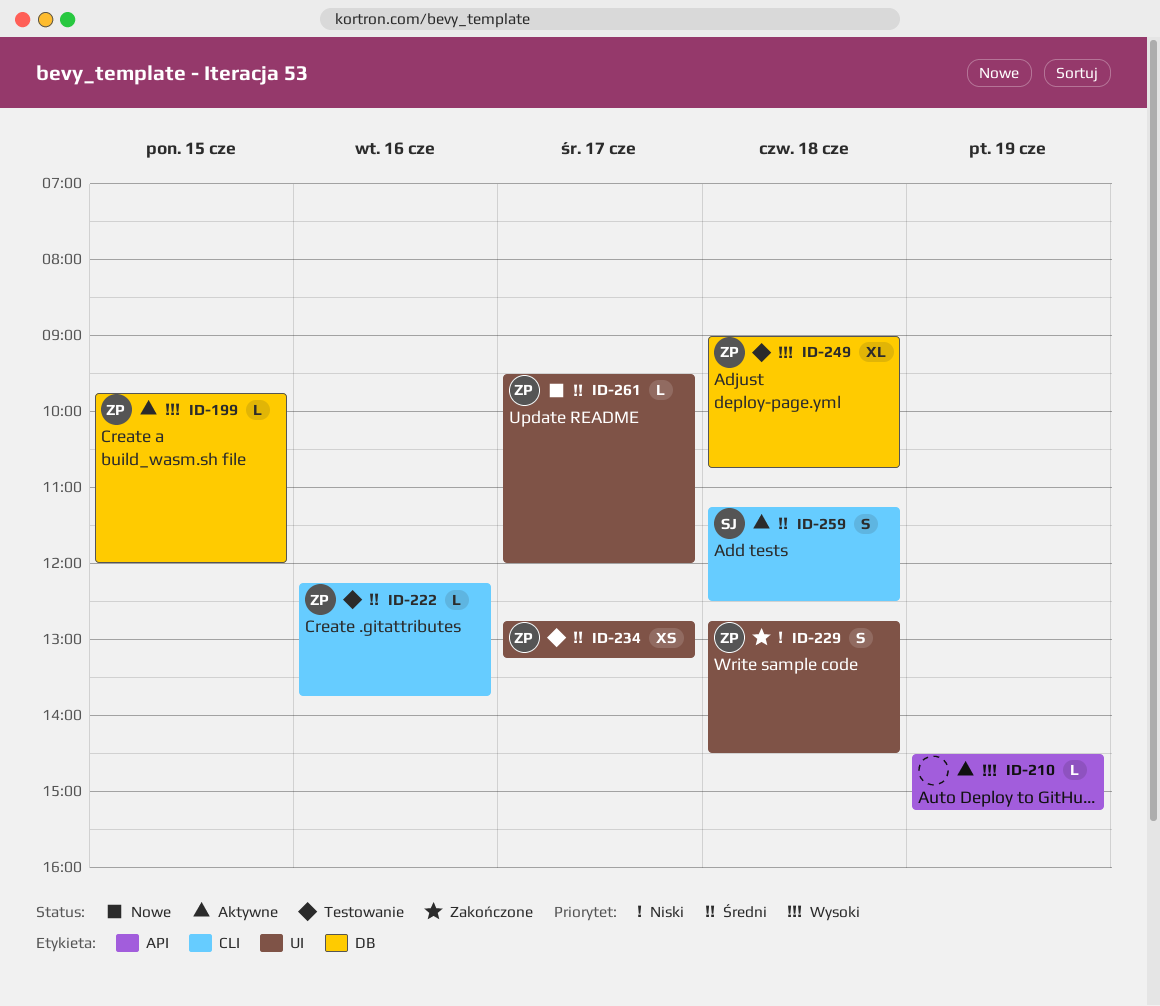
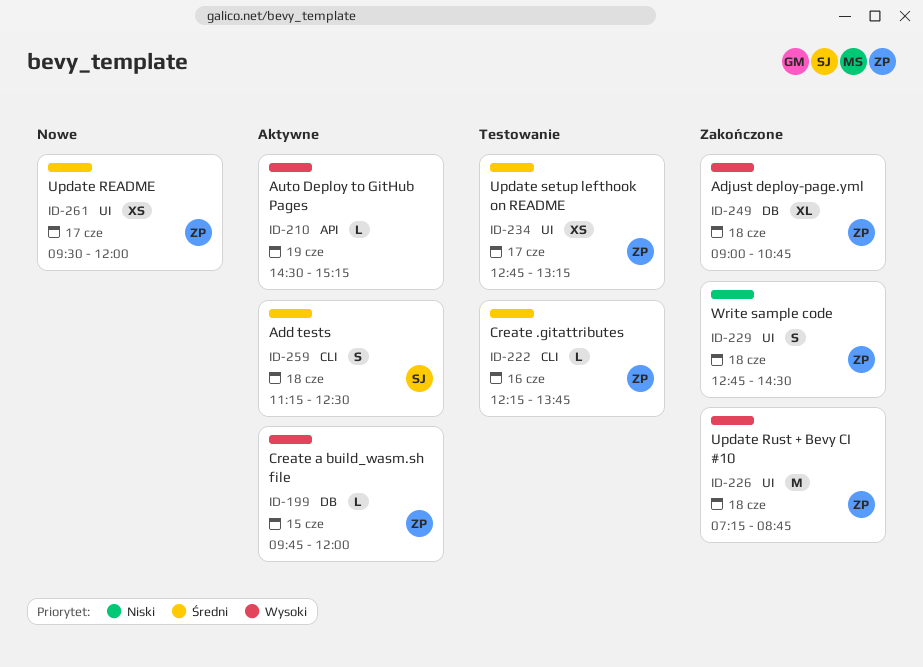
ID-226: none -> present
ID-249, status: Testowanie -> Zakończone
ID-261, estimate: L -> XS

